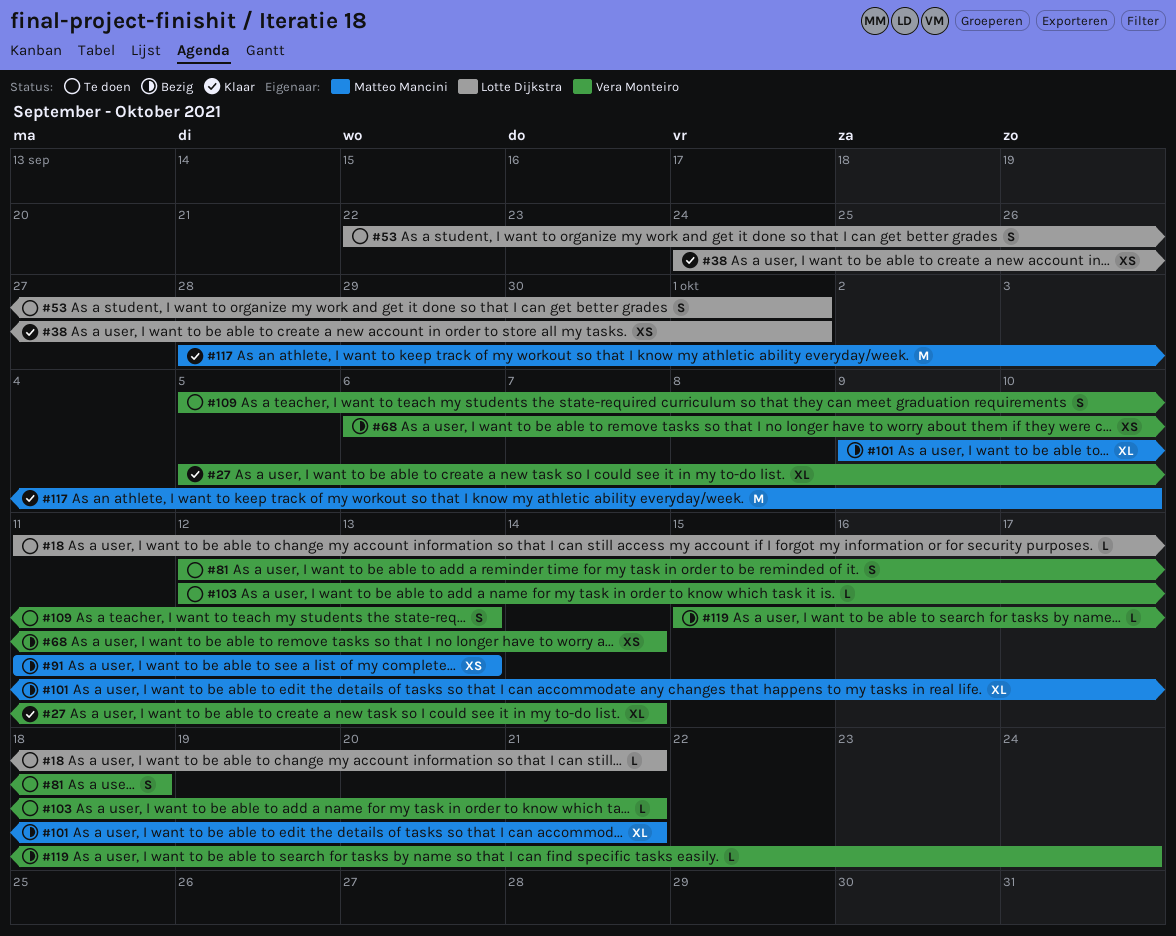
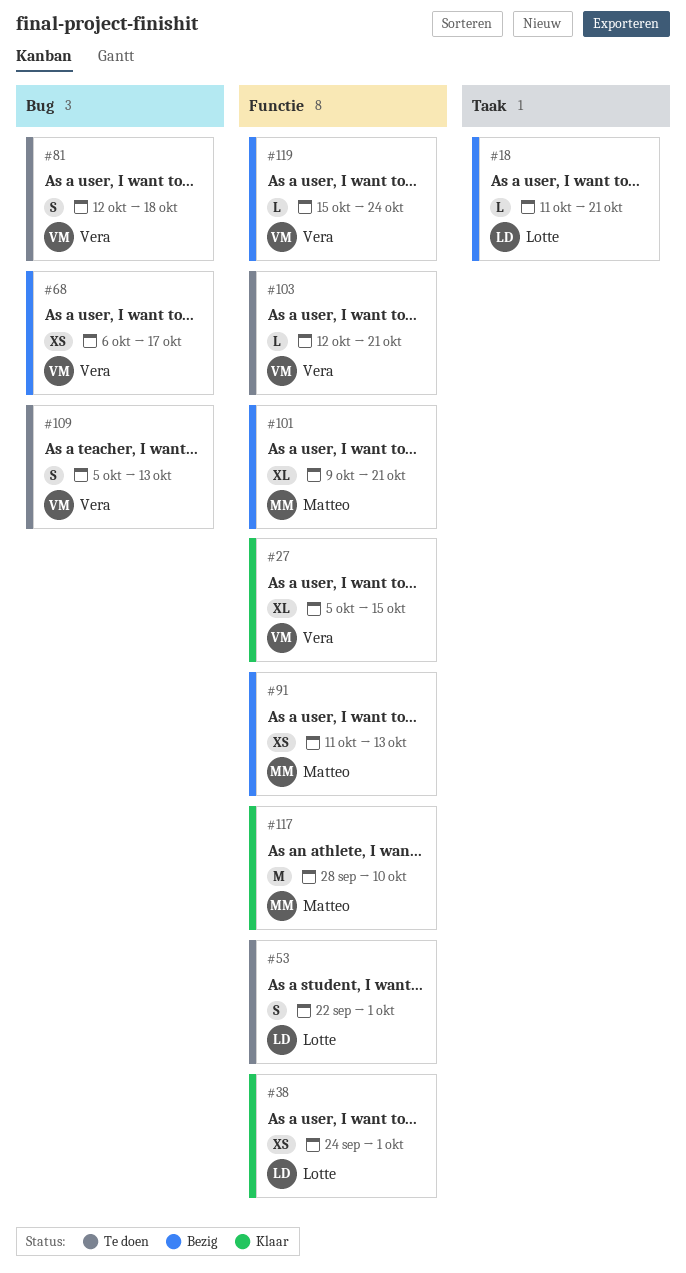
#18, status: Te doen -> Bezig
#27, due: Oct 14 -> Oct 15
#68, due: Oct 14 -> Oct 17

